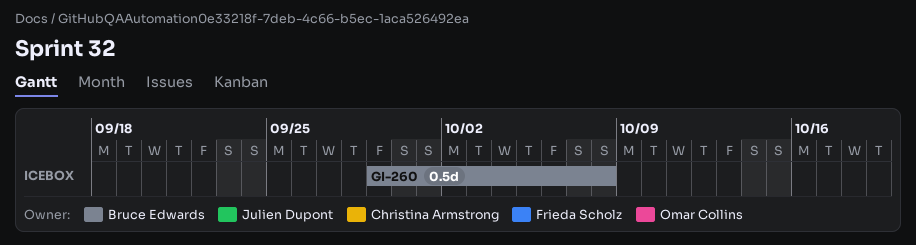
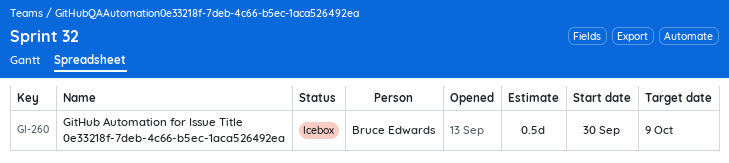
GI-260, start: Sep 29 -> Sep 30
GI-260, due: Oct 8 -> Oct 9

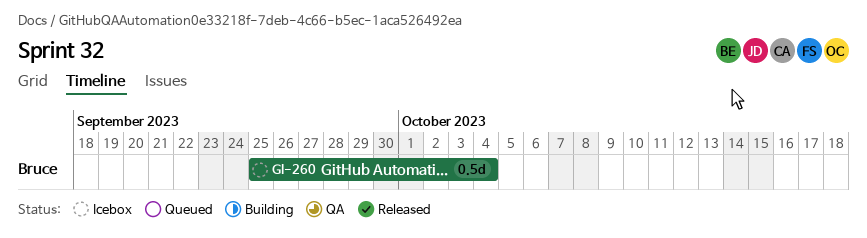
GI-260, start: Sep 30 -> Sep 25
GI-260, due: Oct 9 -> Oct 4

